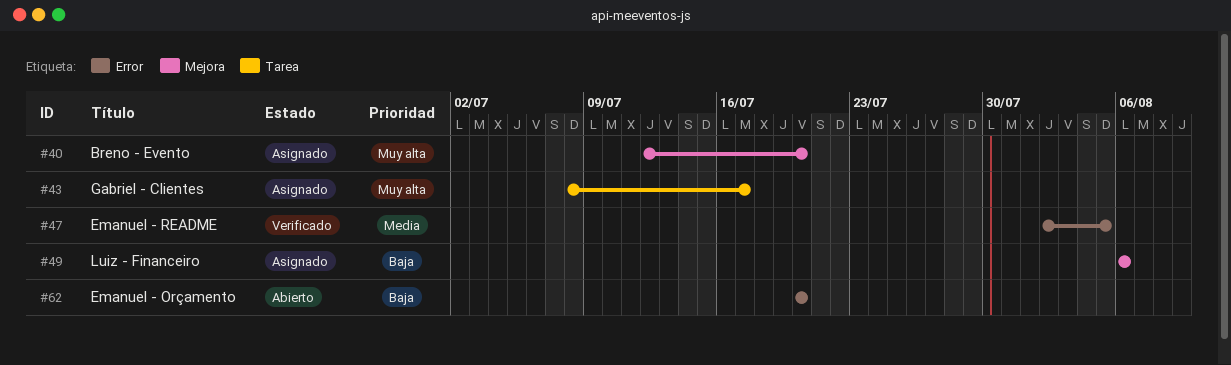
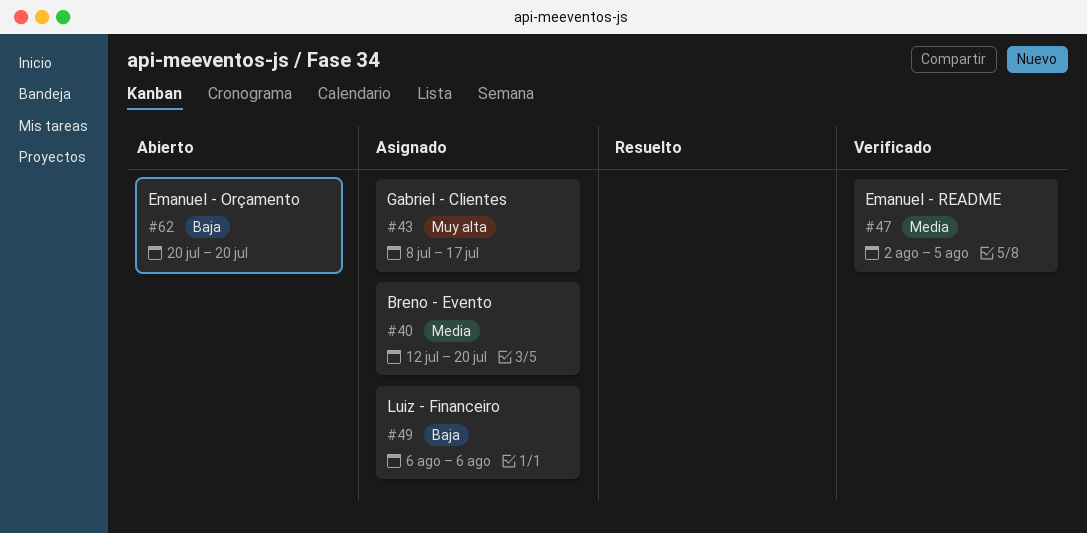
#40, priority: Muy alta -> Media

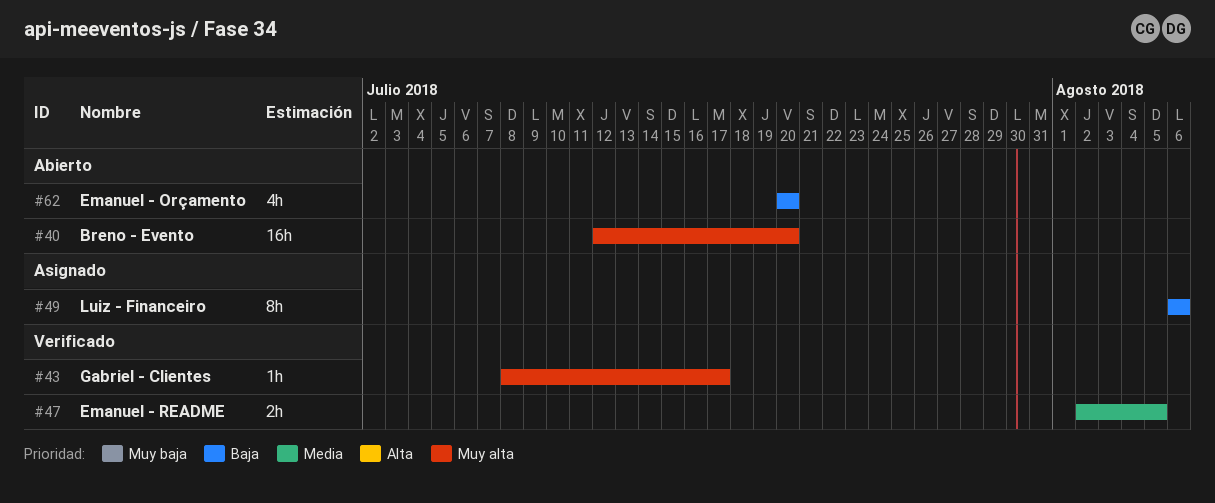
#40, status: Asignado -> Abierto
#40, priority: Media -> Muy alta
#43, status: Asignado -> Verificado

